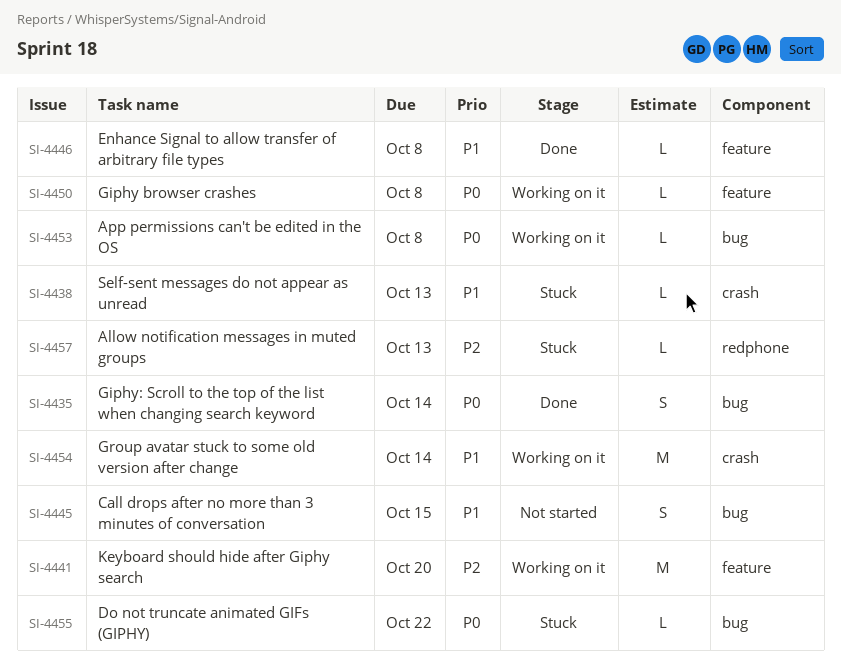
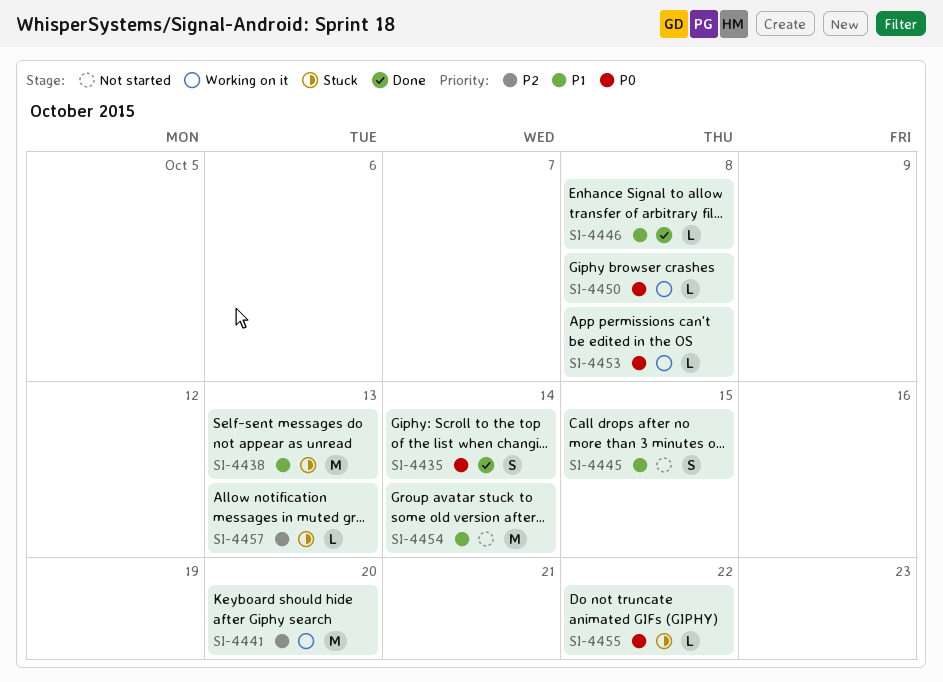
SI-4438, estimate: L -> M
SI-4454, status: Working on it -> Not started

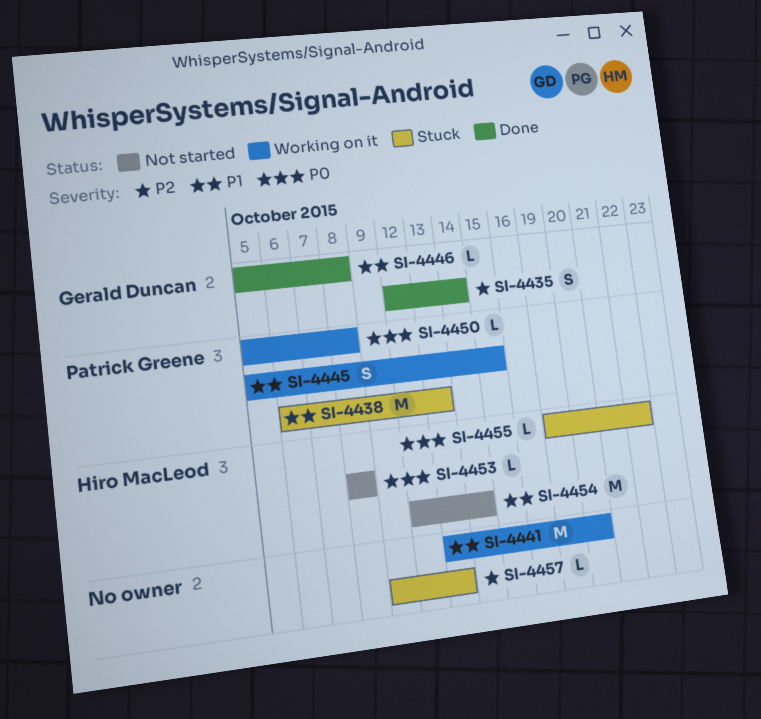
SI-4435, priority: P0 -> P2
SI-4441, priority: P2 -> P1
SI-4445, status: Not started -> Working on it
SI-4453, status: Working on it -> Not started

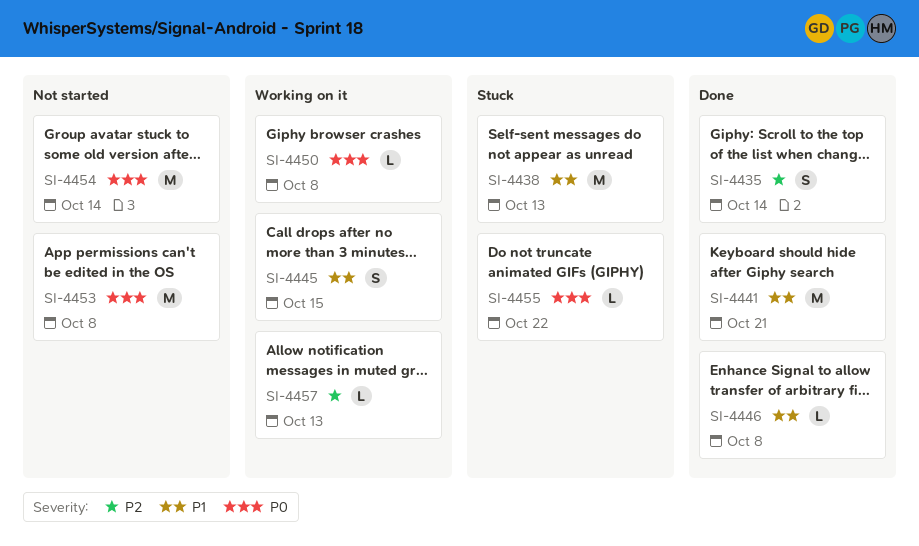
SI-4441, status: Working on it -> Done
SI-4441, due: Oct 20 -> Oct 21
SI-4453, estimate: L -> M
SI-4454, priority: P1 -> P0
SI-4457, status: Stuck -> Working on it

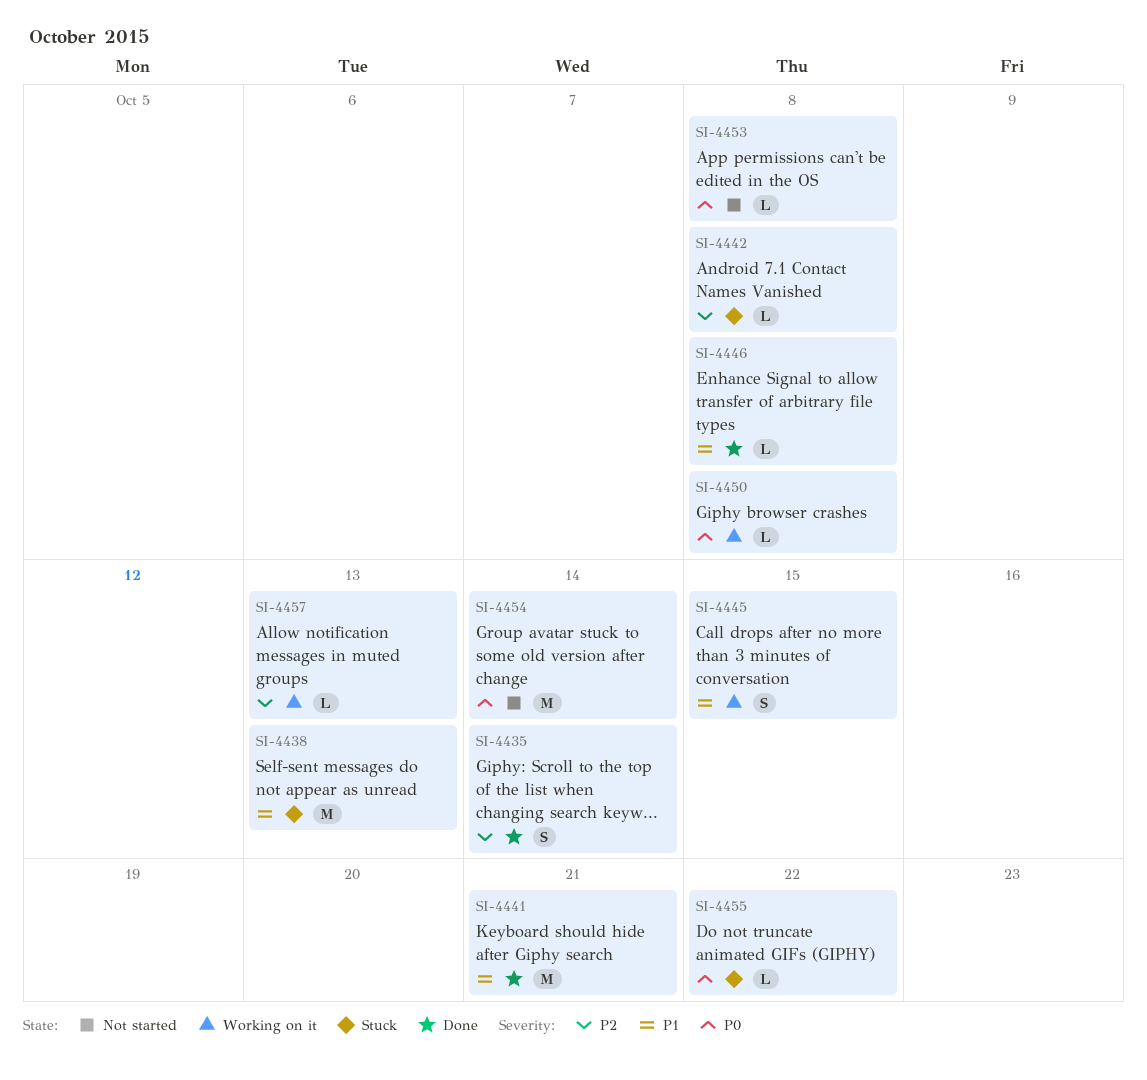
SI-4442: none -> present
SI-4453, estimate: M -> L

